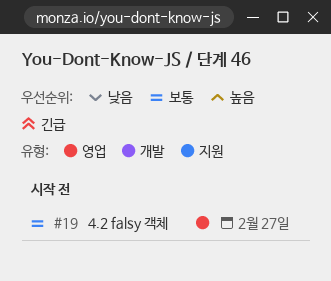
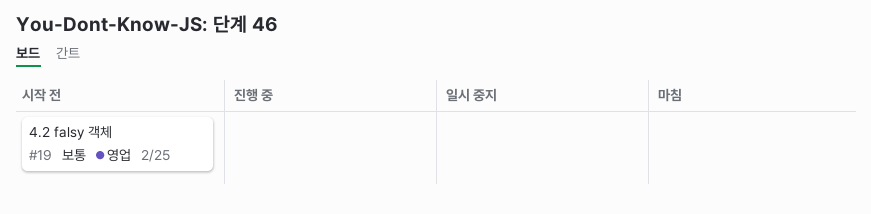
#19, due: Feb 27 -> Feb 25

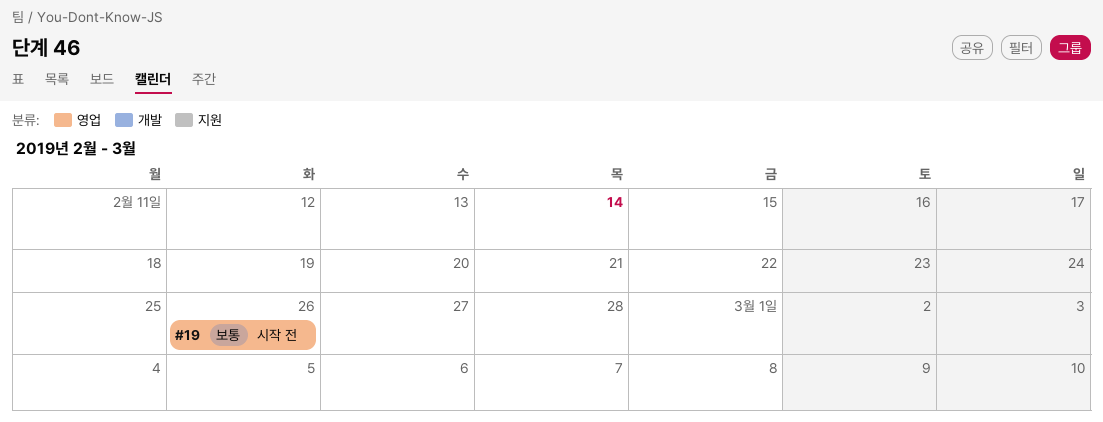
#19, due: Feb 25 -> Feb 26

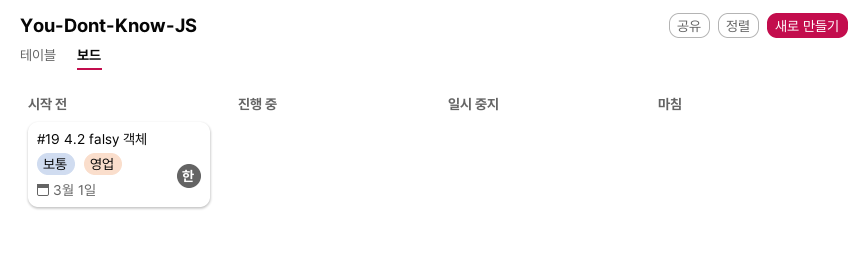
#19, due: Feb 26 -> Mar 1

